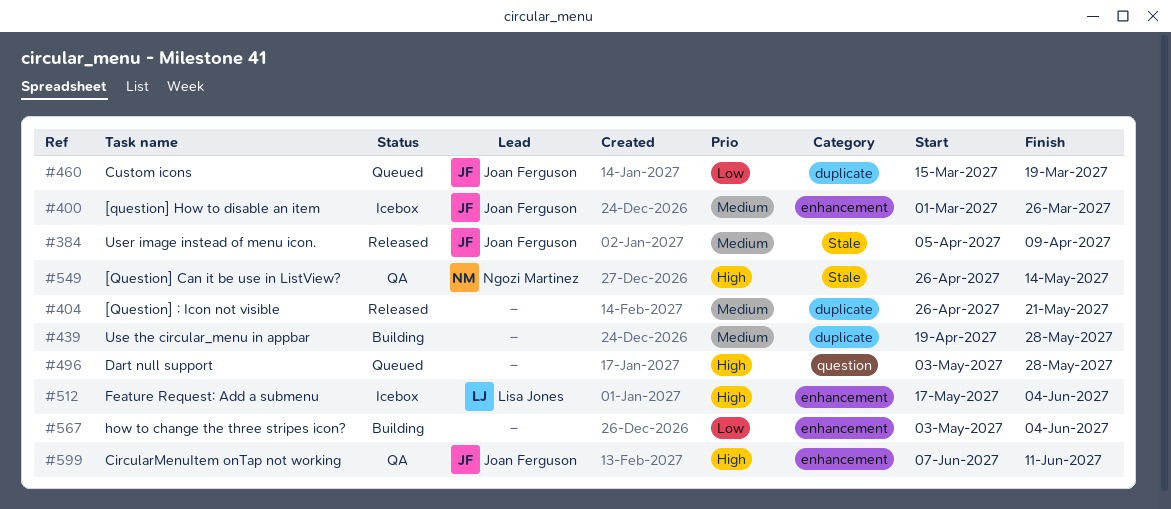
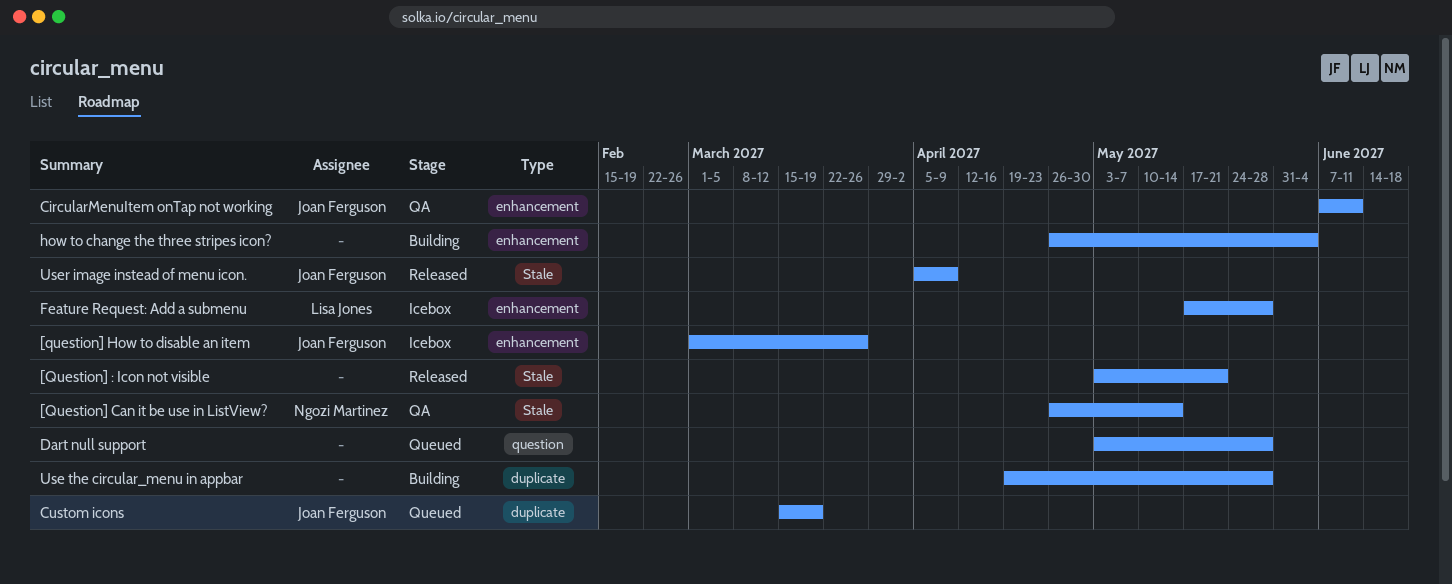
[Question] : Icon not visible, label: duplicate -> Stale
[Question] : Icon not visible, start: Apr 26 -> May 3
Feature Request: Add a submenu, due: Jun 4 -> May 28
how to change the three stripes icon?, start: May 3 -> Apr 26

